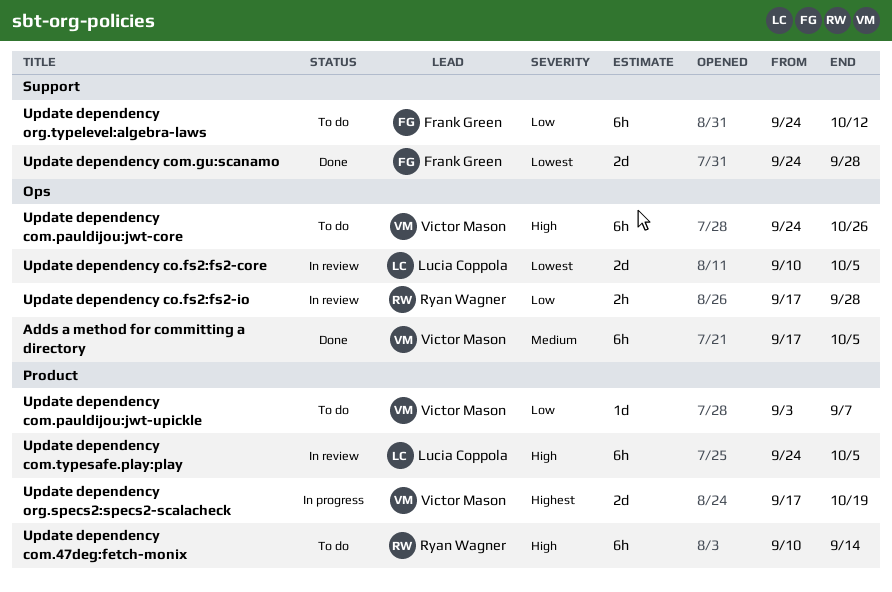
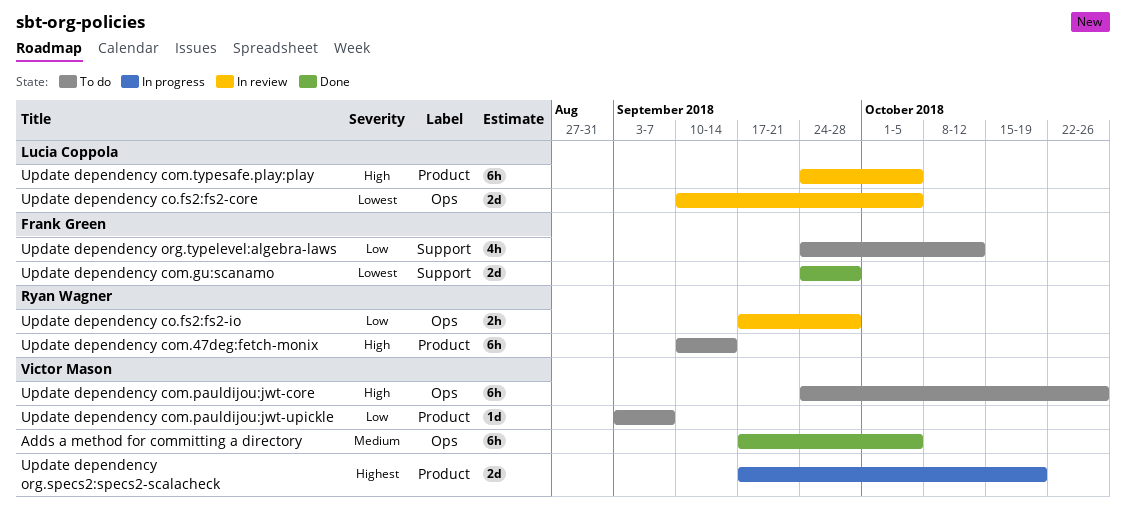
Update dependency org.typelevel:algebra-laws, estimate: 6h -> 4h

